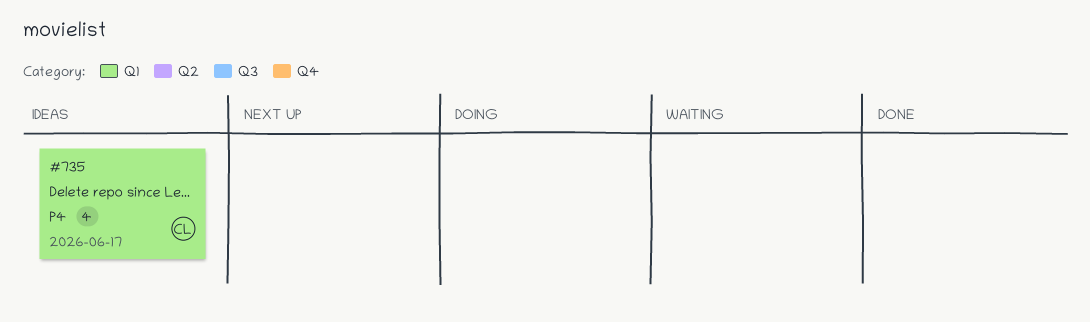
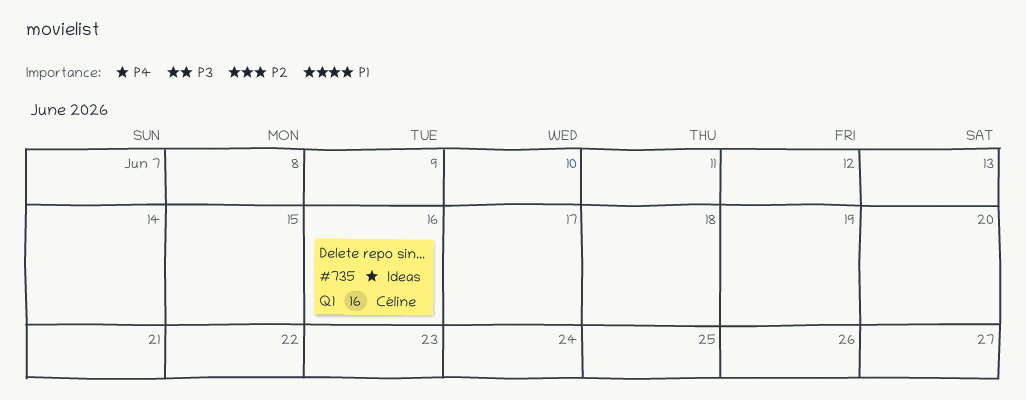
#735, estimate: 4 -> 16
#735, due: Jun 17 -> Jun 16

